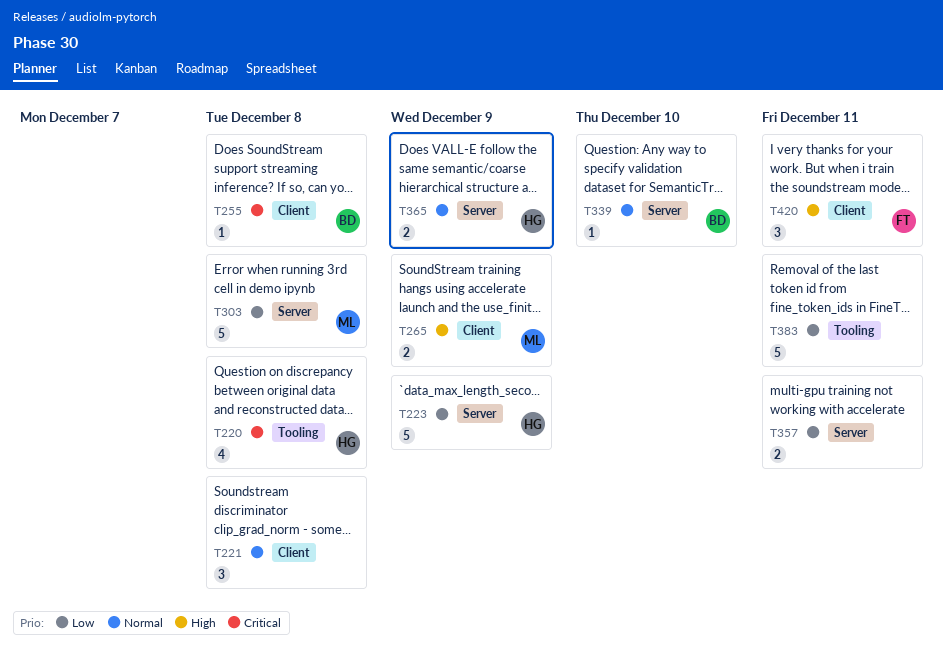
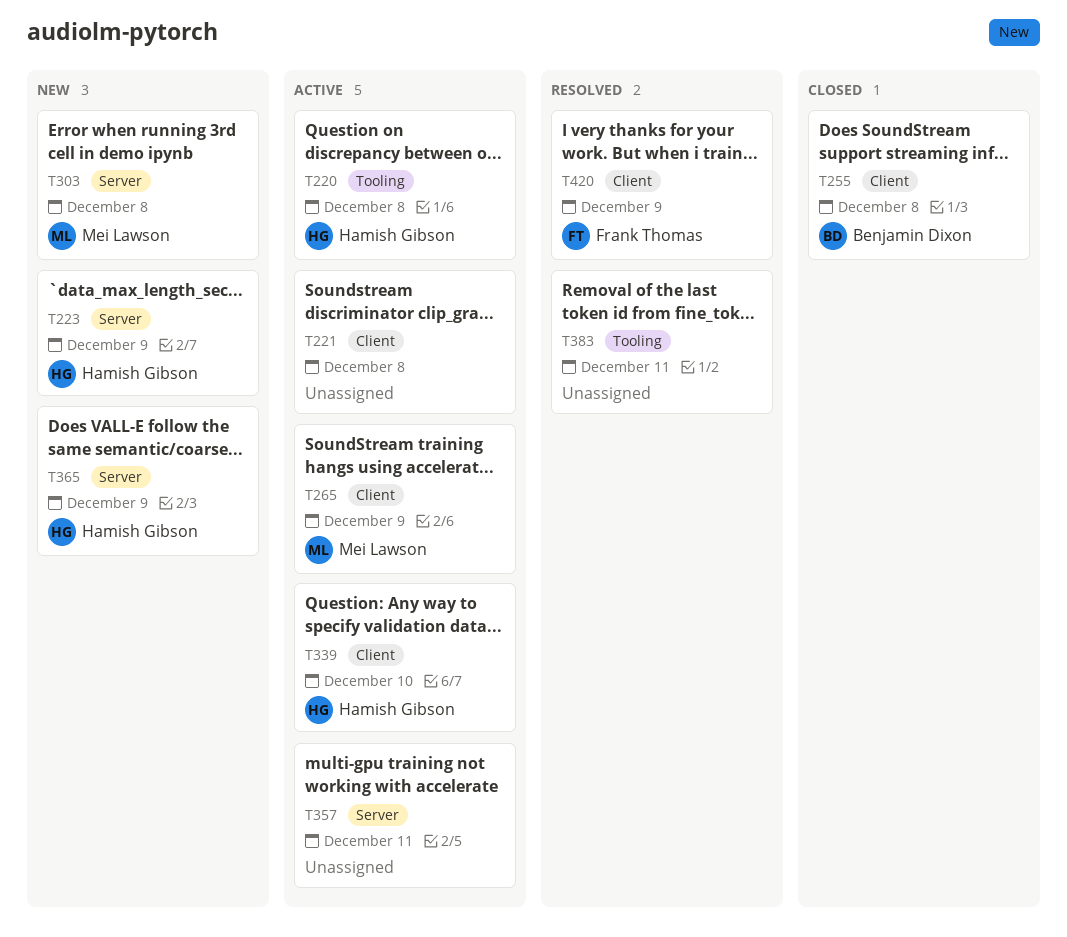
T339, owner: Benjamin Dixon -> Hamish Gibson
T339, label: Server -> Client
T420, due: Dec 11 -> Dec 9

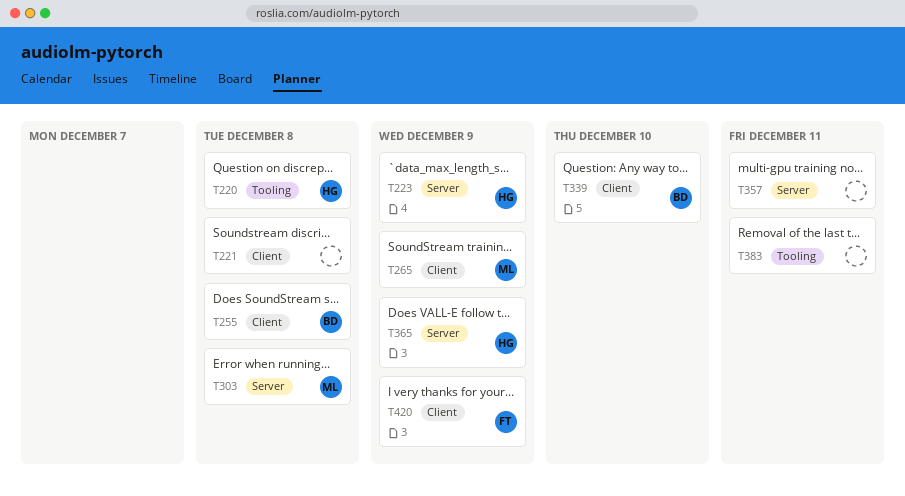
T339, owner: Hamish Gibson -> Benjamin Dixon

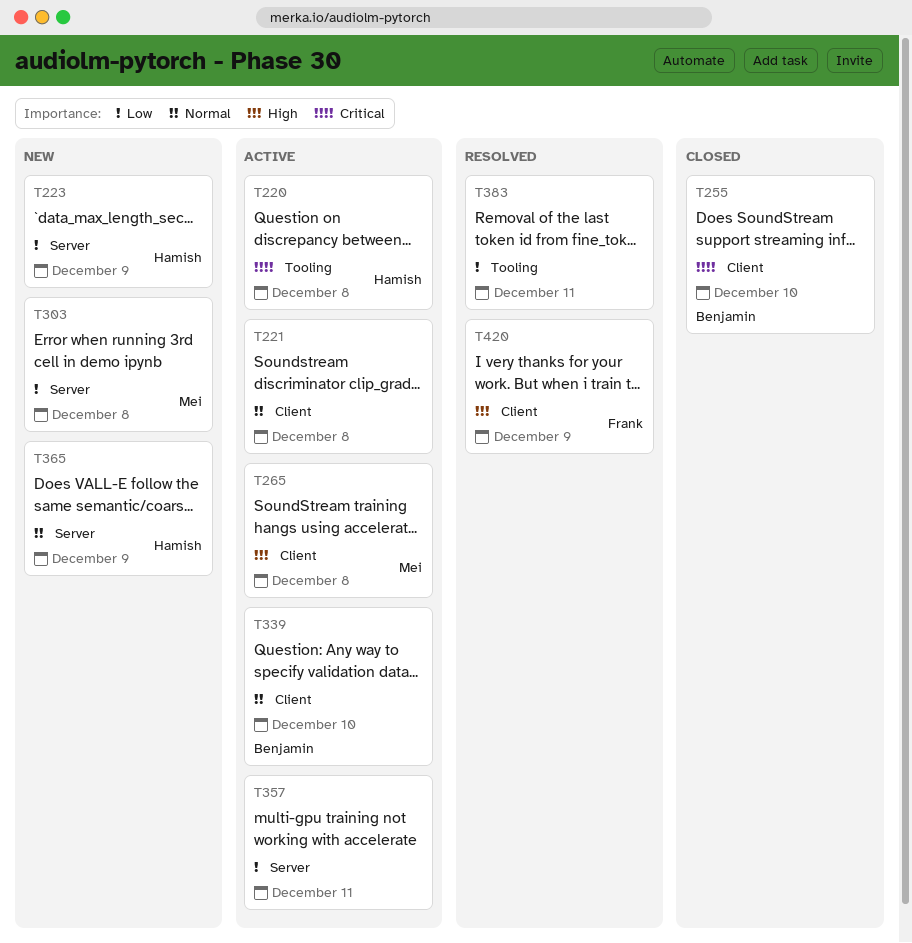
T255, due: Dec 8 -> Dec 10
T265, due: Dec 9 -> Dec 8

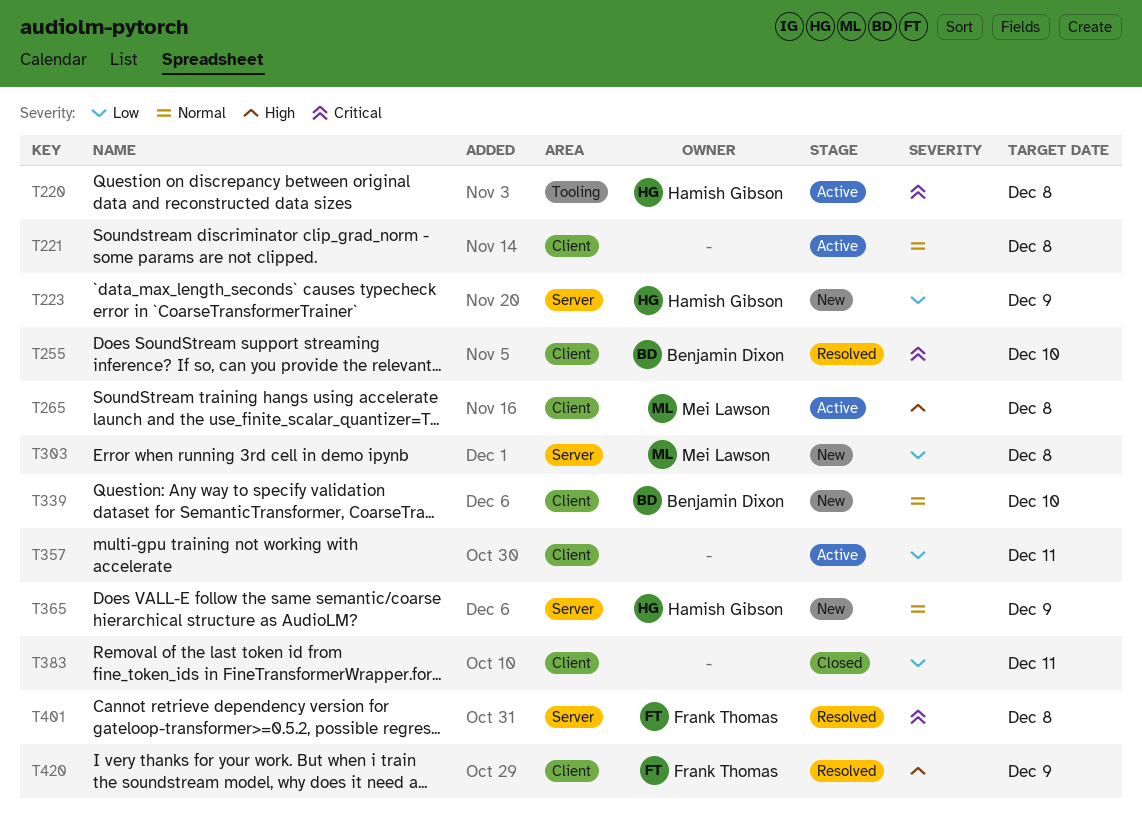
T255, status: Closed -> Resolved
T339, status: Active -> New
T357, label: Server -> Client
T383, status: Resolved -> Closed
T383, label: Tooling -> Client
T401: none -> present

